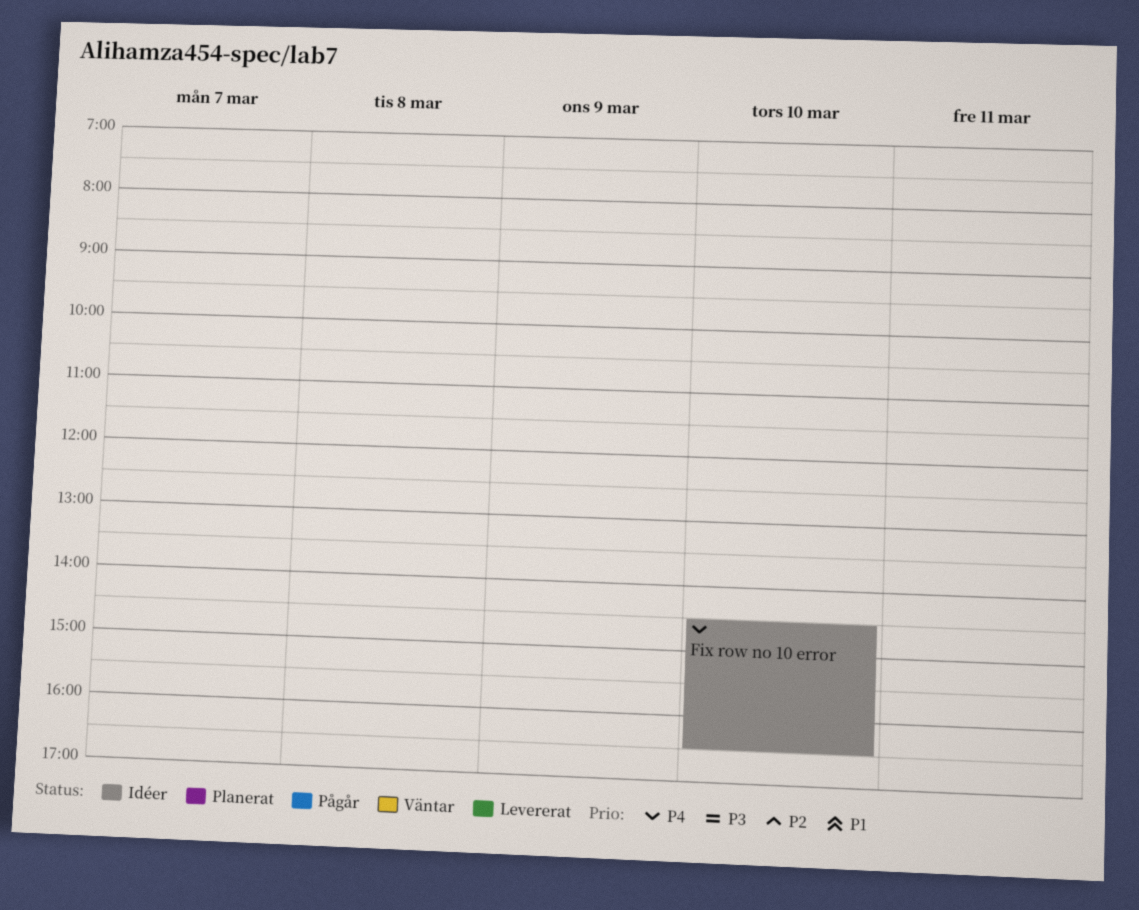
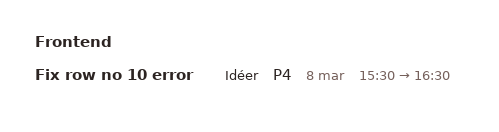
Fix row no 10 error, day: Mar 10 -> Mar 8
Fix row no 10 error, begins: 14:30 -> 15:30

